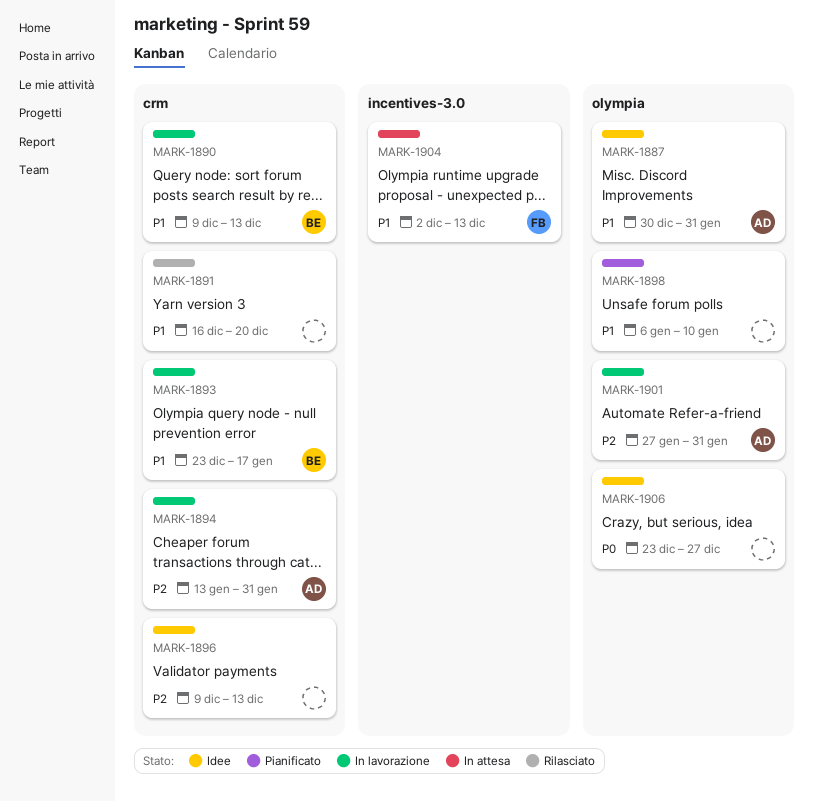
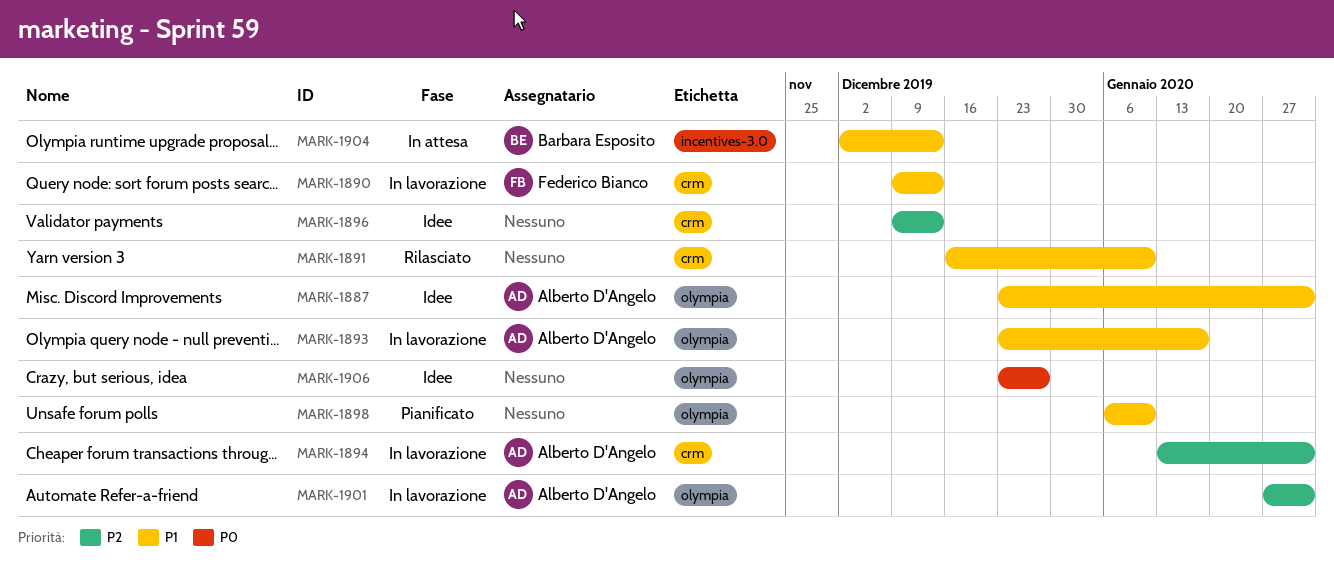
MARK-1887, start: Dec 30 -> Dec 23
MARK-1890, owner: Barbara Esposito -> Federico Bianco
MARK-1891, due: Dec 20 -> Jan 10
MARK-1893, owner: Barbara Esposito -> Alberto D'Angelo
MARK-1893, label: crm -> olympia
MARK-1904, owner: Federico Bianco -> Barbara Esposito

